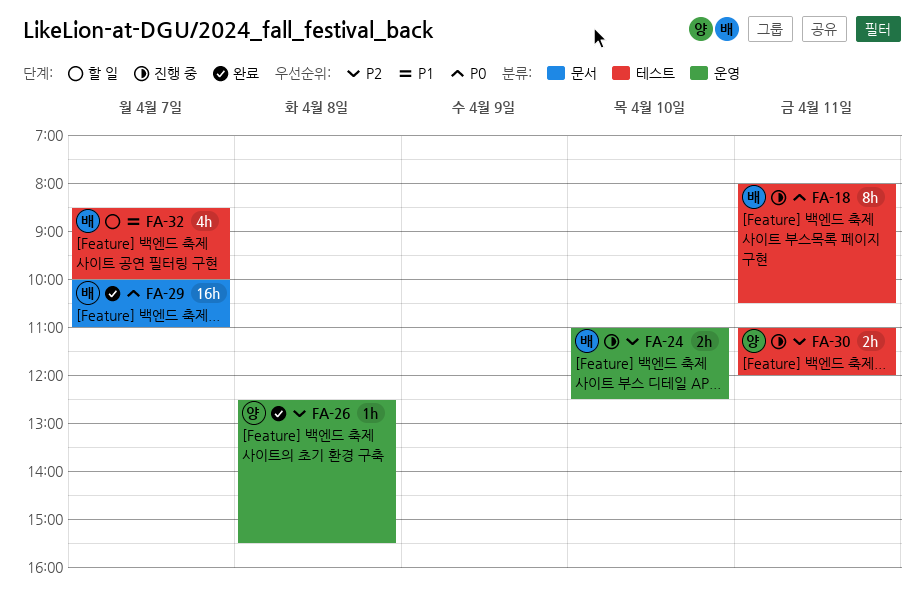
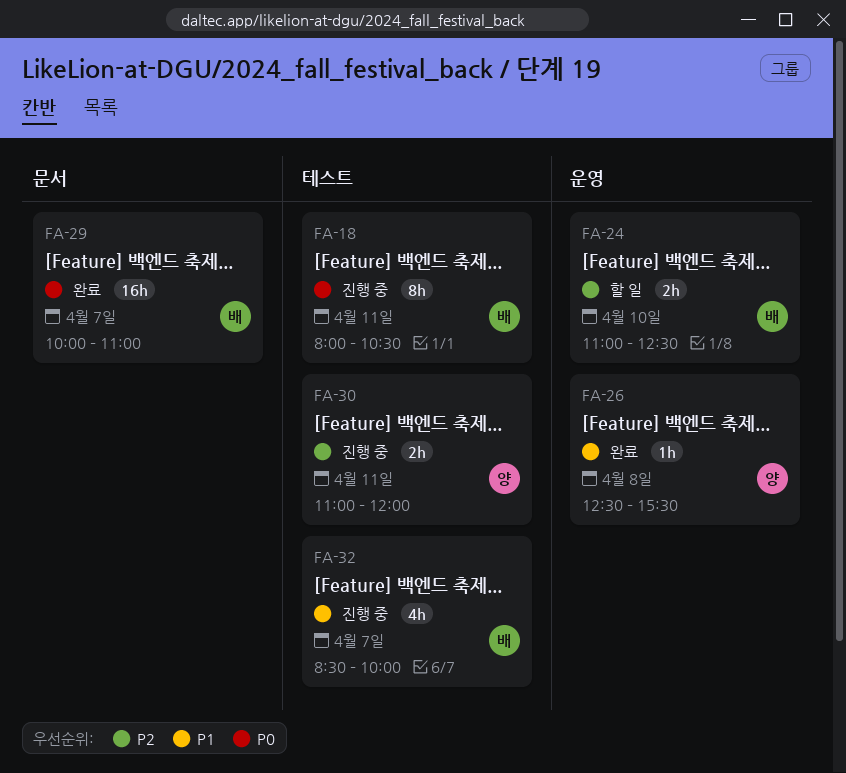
FA-24, status: 진행 중 -> 할 일
FA-26, priority: P2 -> P1
FA-32, status: 할 일 -> 진행 중

